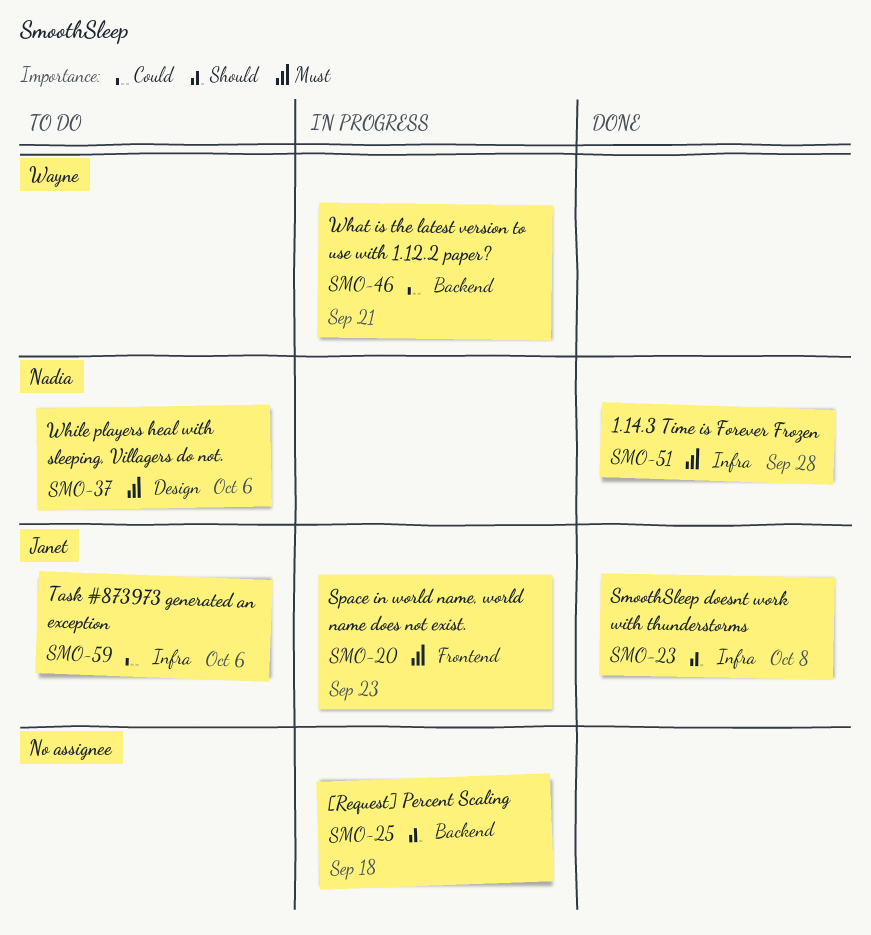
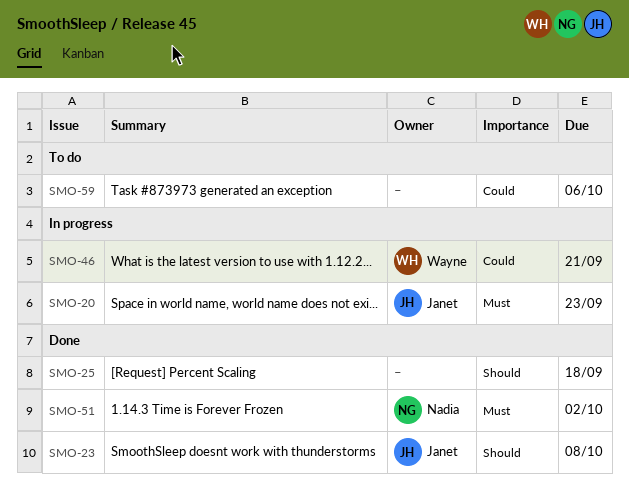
SMO-25, status: In progress -> Done
SMO-37: present -> none
SMO-51, due: Sep 28 -> Oct 2
SMO-59, owner: Janet -> none

